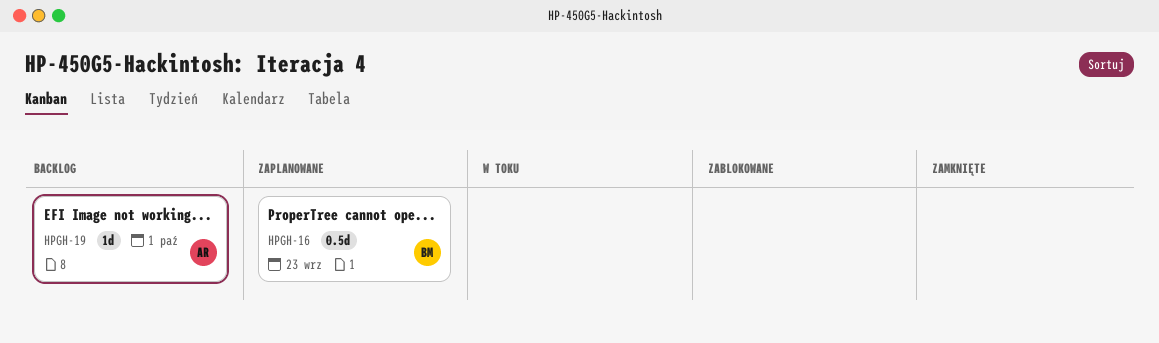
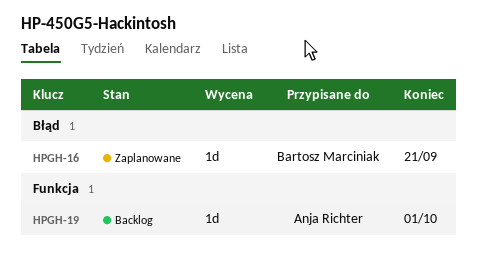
HPGH-16, estimate: 0.5d -> 1d
HPGH-16, due: Sep 23 -> Sep 21

